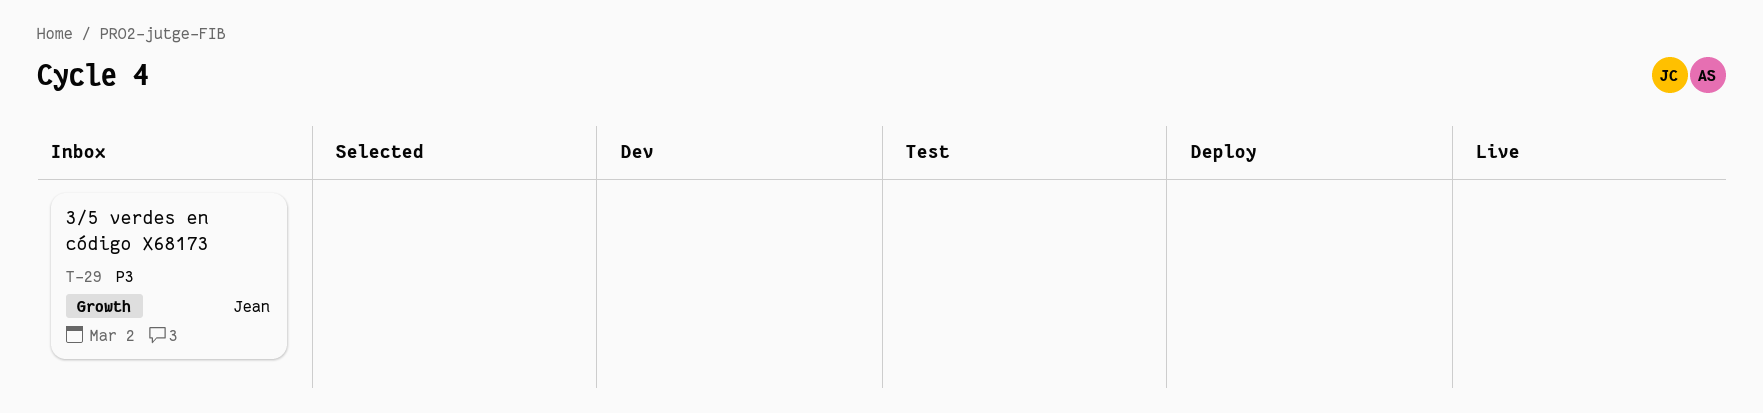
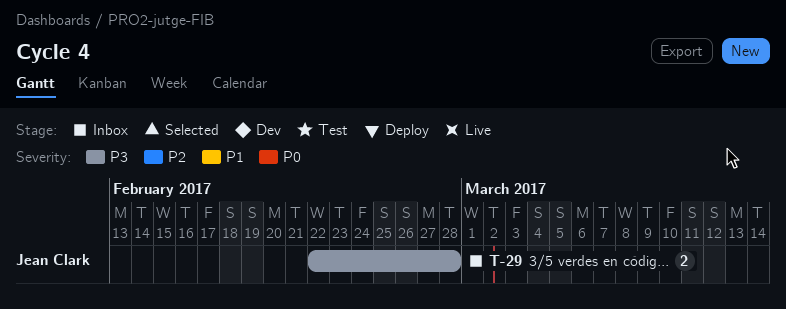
T-29, due: Mar 2 -> Feb 28

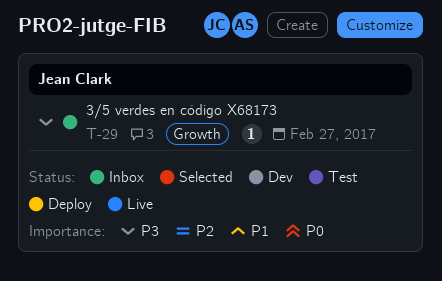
T-29, estimate: 2 -> 1
T-29, due: Feb 28 -> Feb 27

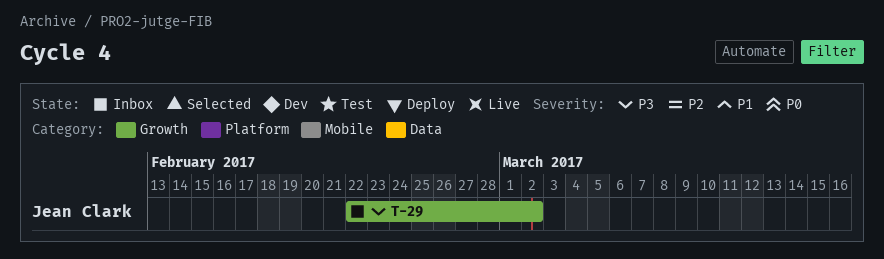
T-29, due: Feb 27 -> Mar 2

